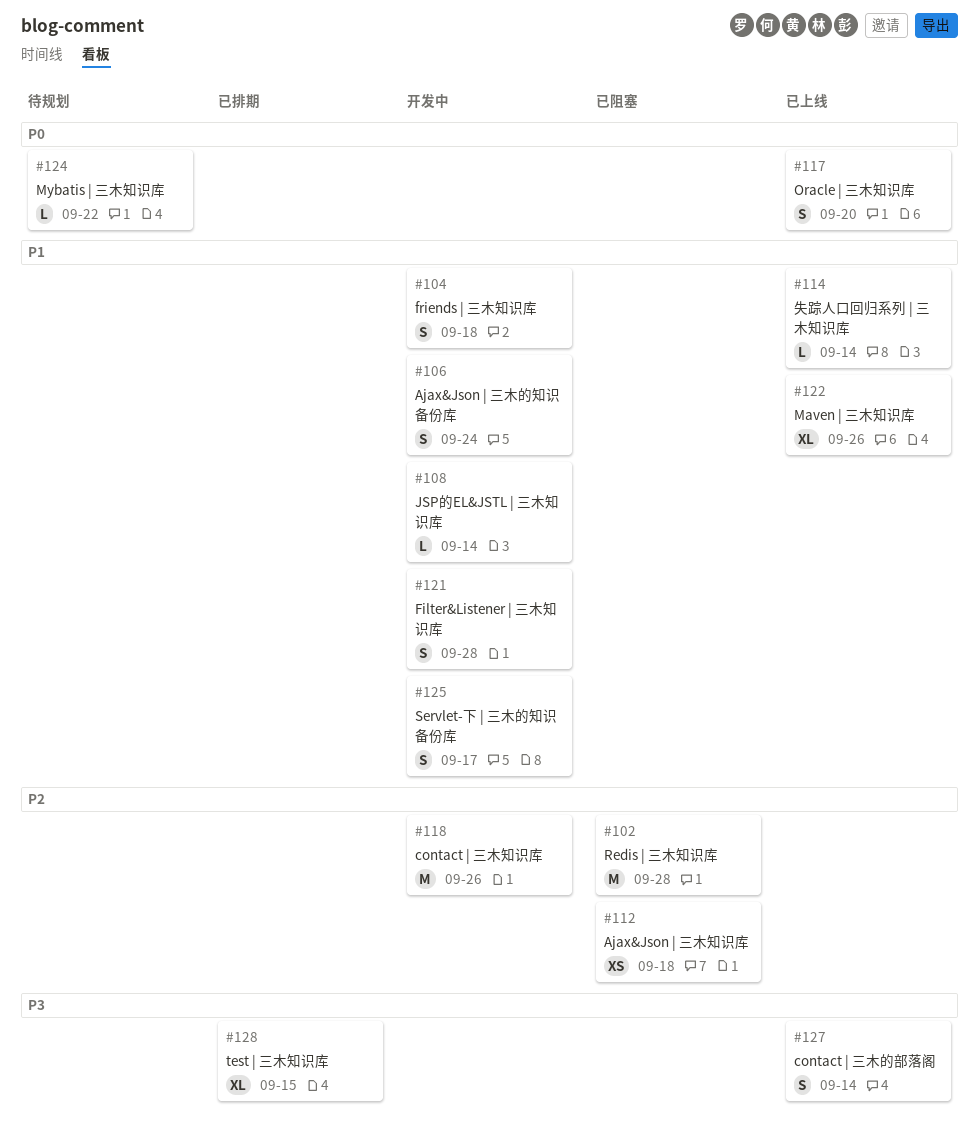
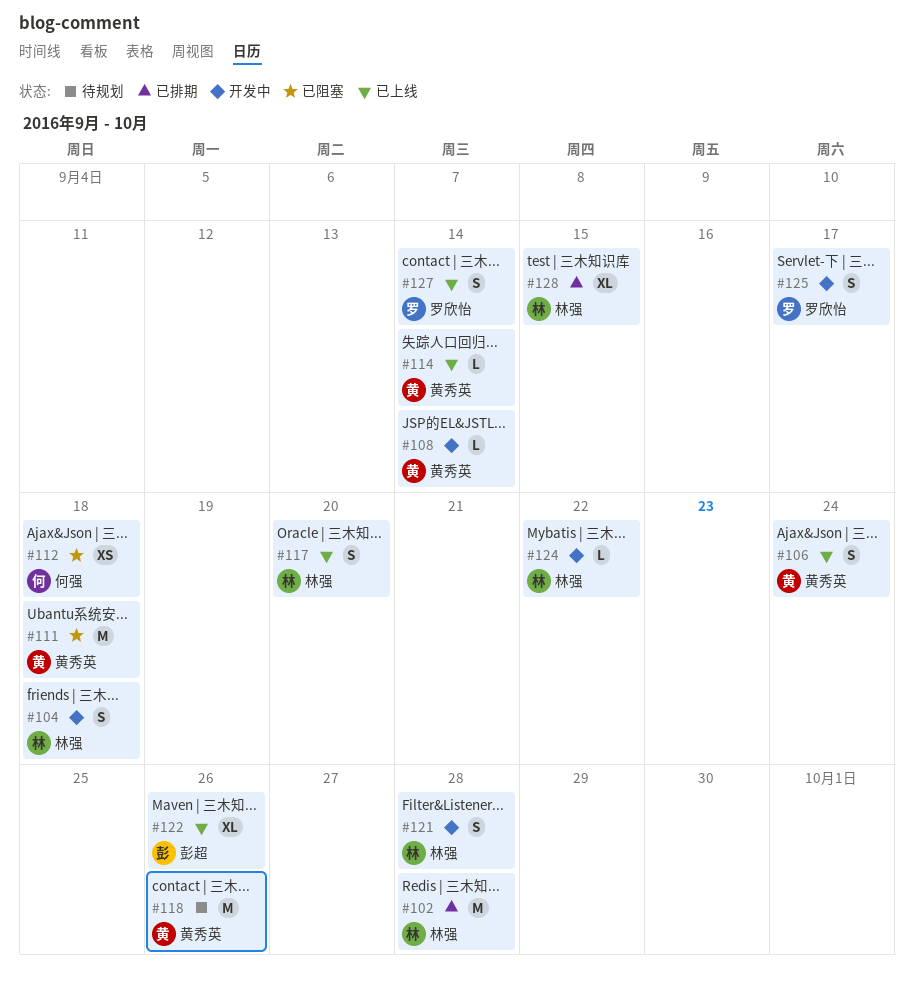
#102, status: 已阻塞 -> 已排期
#106, status: 开发中 -> 已上线
#111: none -> present
#118, status: 开发中 -> 待规划
#124, status: 待规划 -> 开发中

